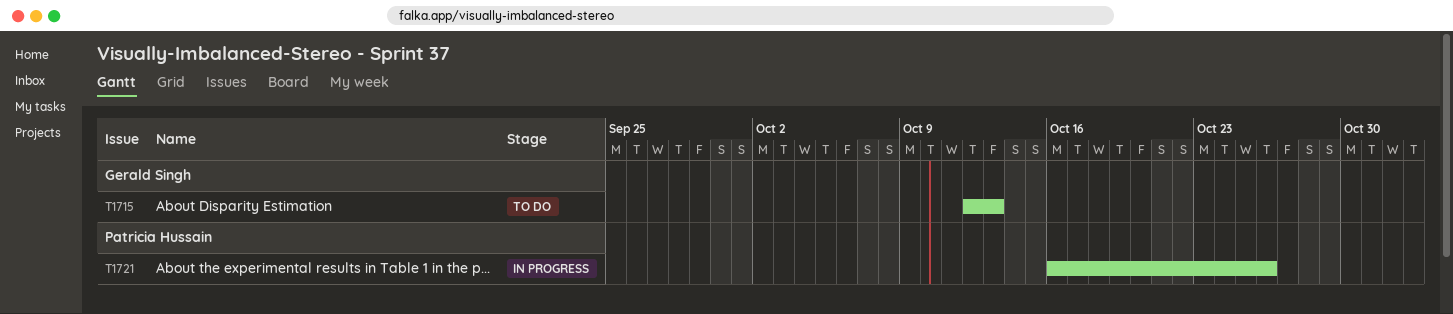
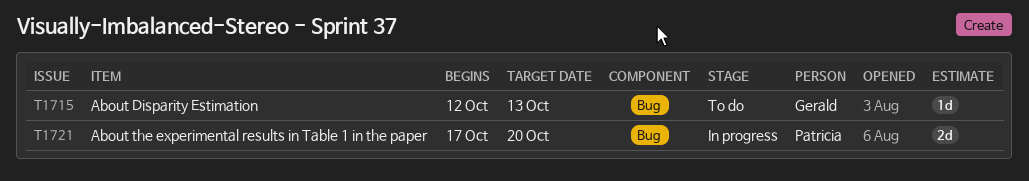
T1721, start: Oct 16 -> Oct 17
T1721, due: Oct 26 -> Oct 20

